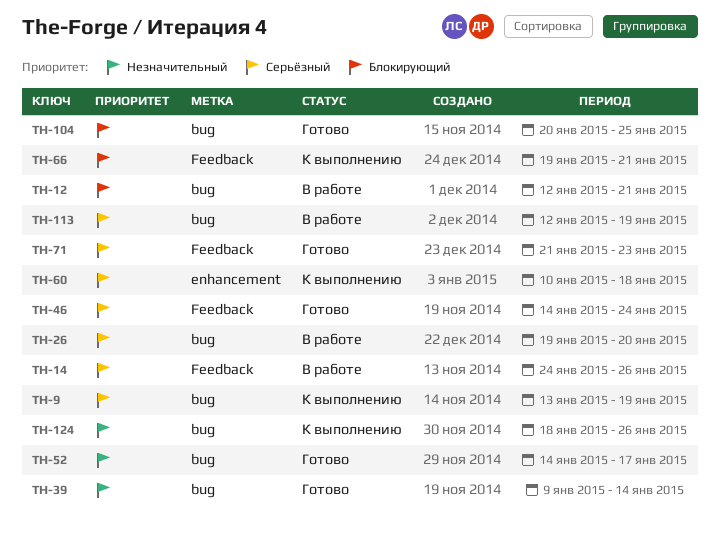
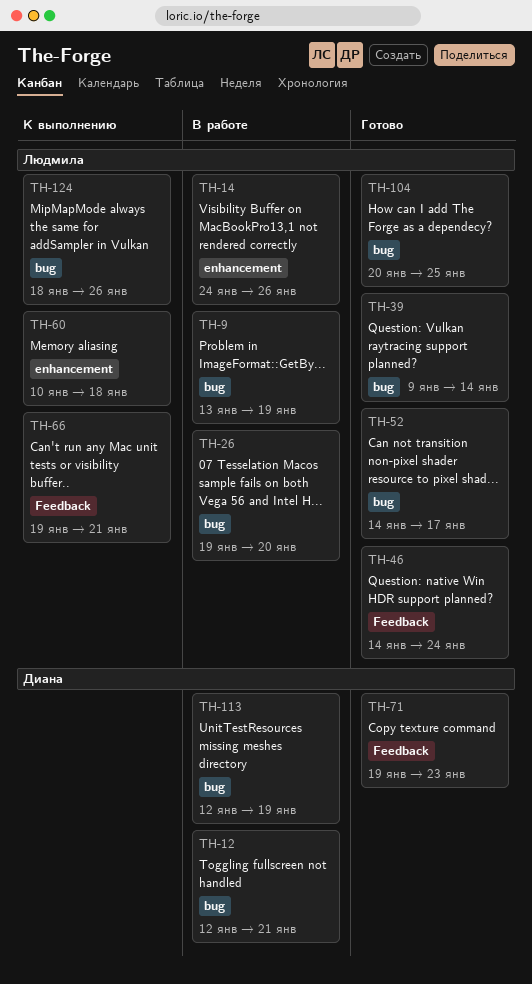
TH-9, status: К выполнению -> В работе
TH-14, label: Feedback -> enhancement
TH-71, start: Jan 21 -> Jan 19

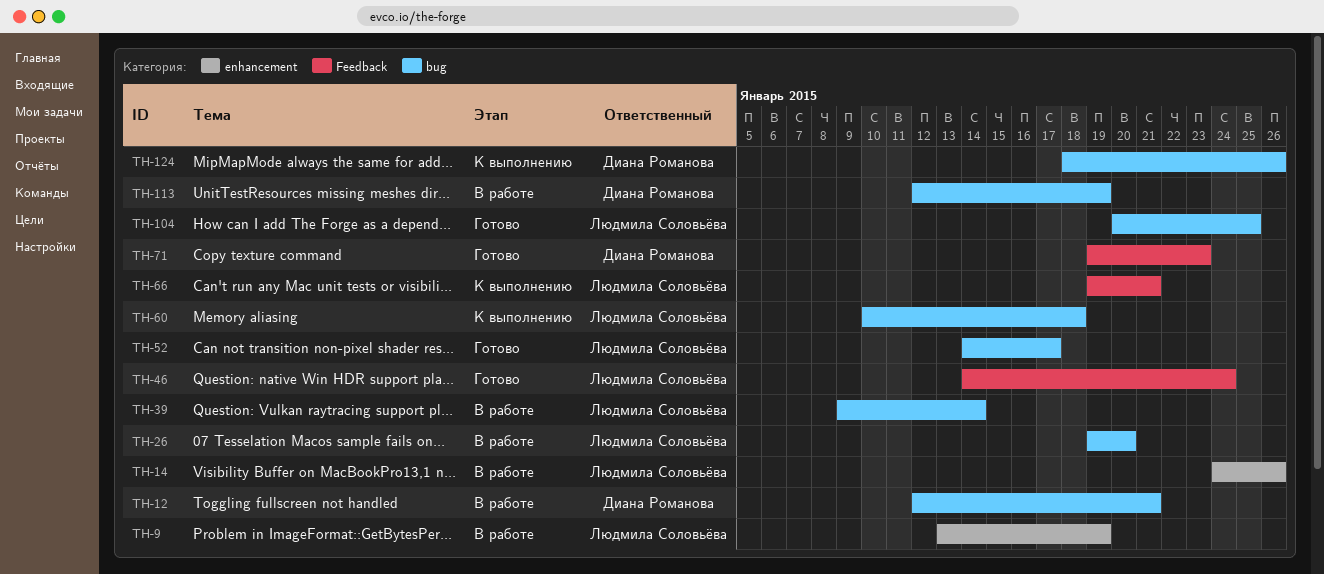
TH-9, label: bug -> enhancement
TH-39, status: Готово -> В работе
TH-60, label: enhancement -> bug
TH-124, owner: Людмила Соловьёва -> Диана Романова

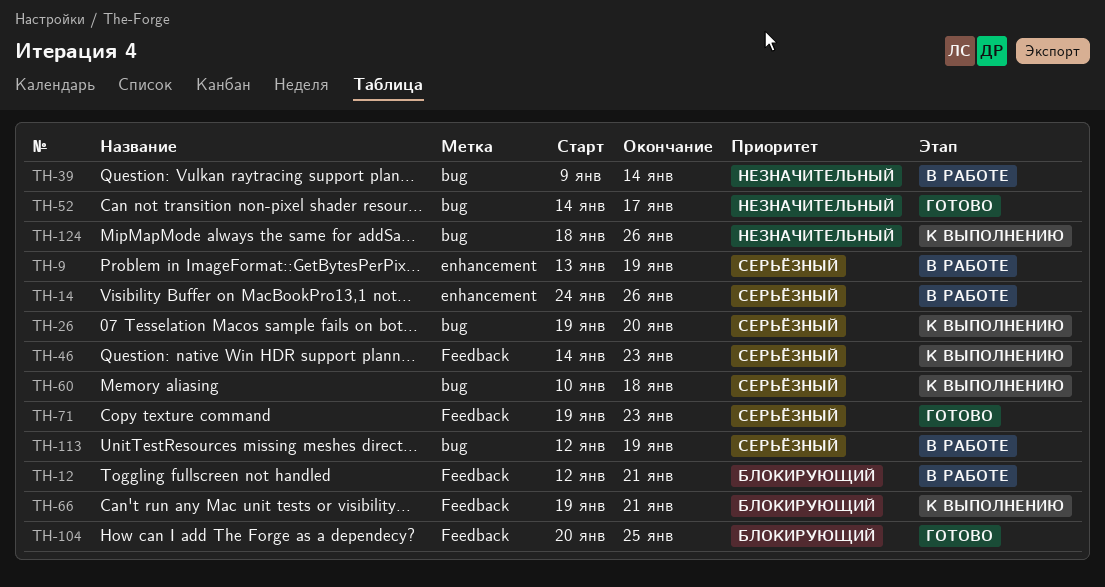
TH-12, label: bug -> Feedback
TH-26, status: В работе -> К выполнению
TH-46, status: Готово -> К выполнению
TH-46, due: Jan 24 -> Jan 23
TH-104, label: bug -> Feedback

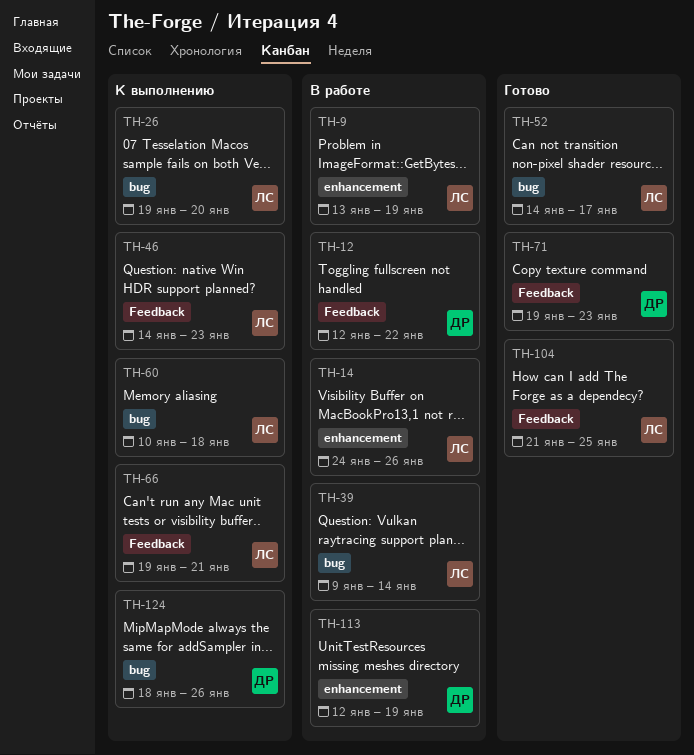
TH-12, due: Jan 21 -> Jan 22
TH-104, start: Jan 20 -> Jan 21
TH-113, label: bug -> enhancement

